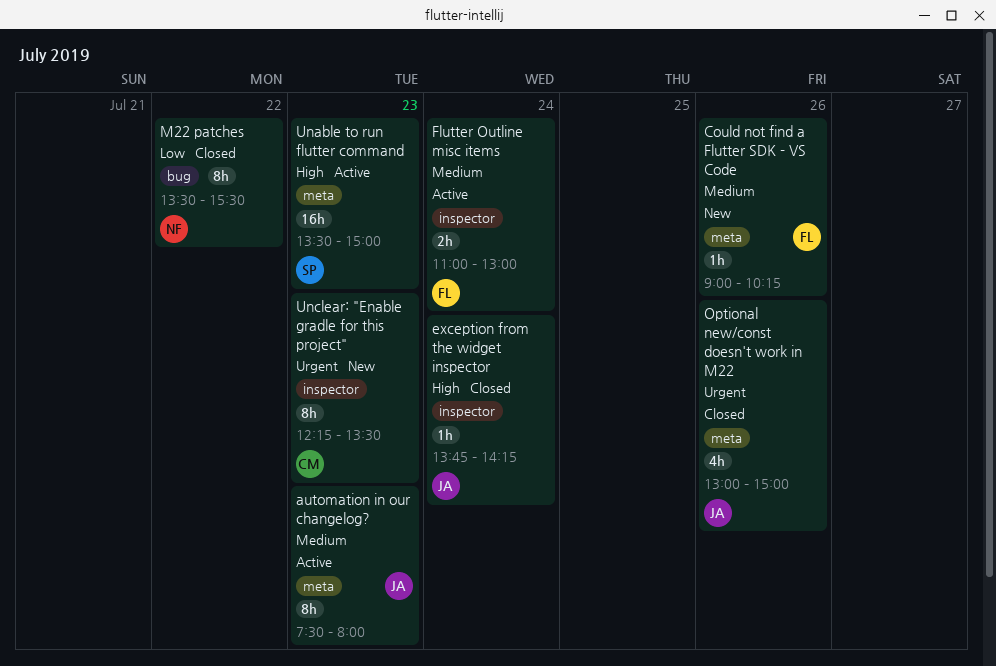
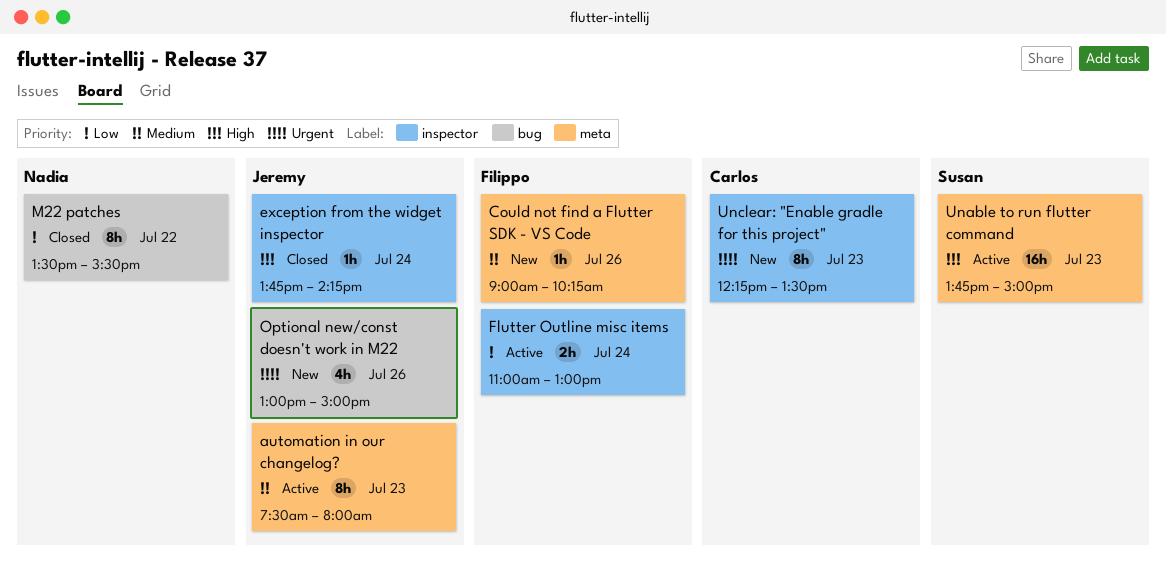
Flutter Outline misc items, priority: Medium -> Low
Optional new/const doesn't work in M22, status: Closed -> New
Optional new/const doesn't work in M22, label: meta -> bug
Unable to run flutter command, begins: 13:30 -> 13:45

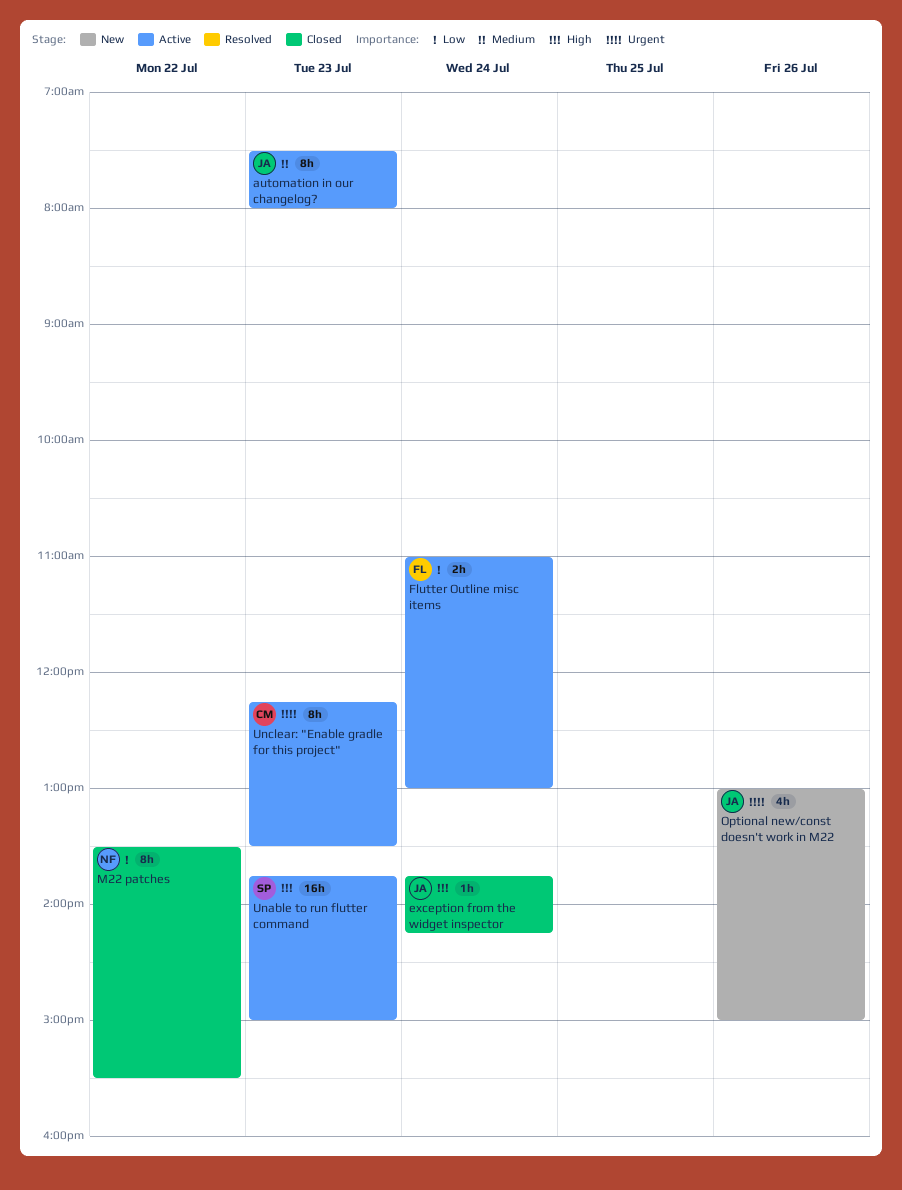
Could not find a Flutter SDK - VS Code: present -> none
Unclear: "Enable gradle for this project", status: New -> Active

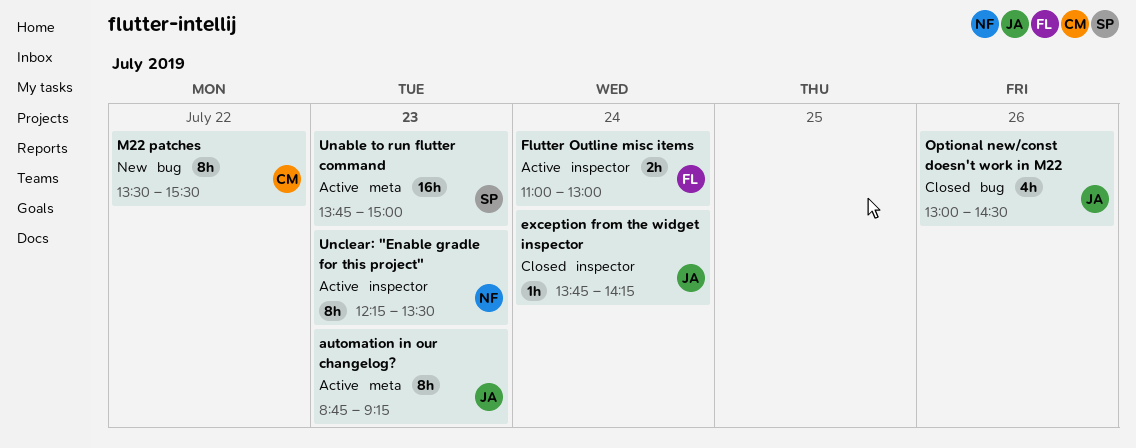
automation in our changelog?, begins: 07:30 -> 08:45
automation in our changelog?, ends: 08:00 -> 09:15
M22 patches, status: Closed -> New
M22 patches, owner: NF -> CM
Optional new/const doesn't work in M22, status: New -> Closed
Optional new/const doesn't work in M22, ends: 15:00 -> 14:30
Unclear: "Enable gradle for this project", owner: CM -> NF

